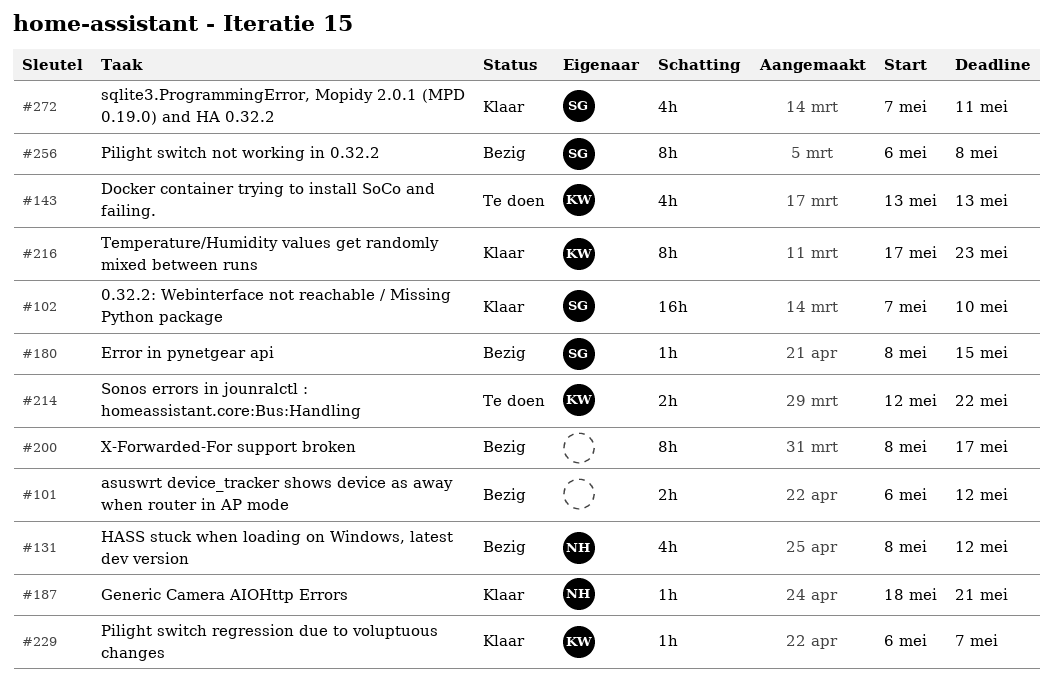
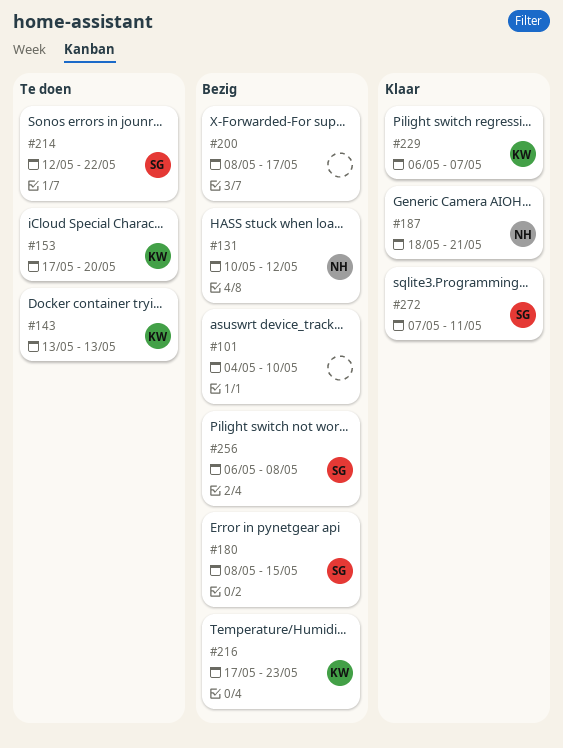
#101, start: May 6 -> May 4
#101, due: May 12 -> May 10
#102: present -> none
#131, start: May 8 -> May 10
#153: none -> present
#214, owner: KW -> SG
#216, status: Klaar -> Bezig

